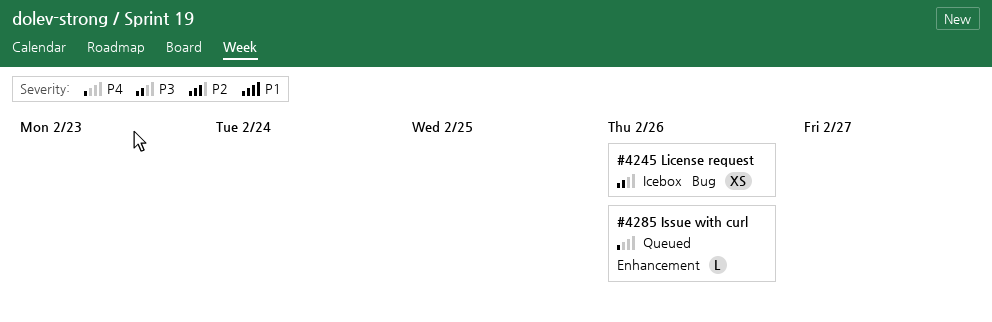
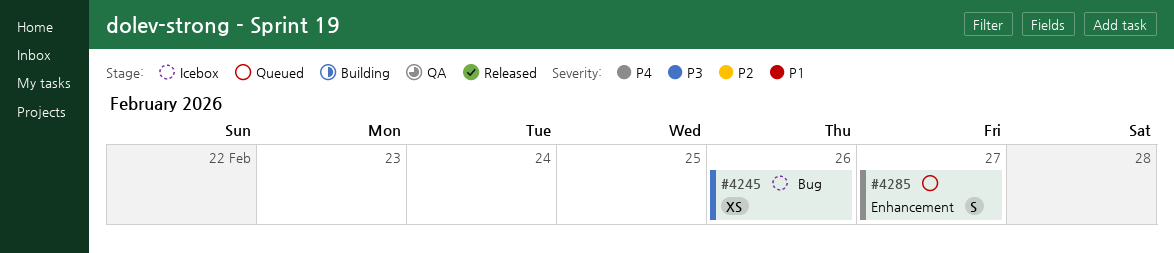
#4285, estimate: L -> S
#4285, due: Feb 26 -> Feb 27

